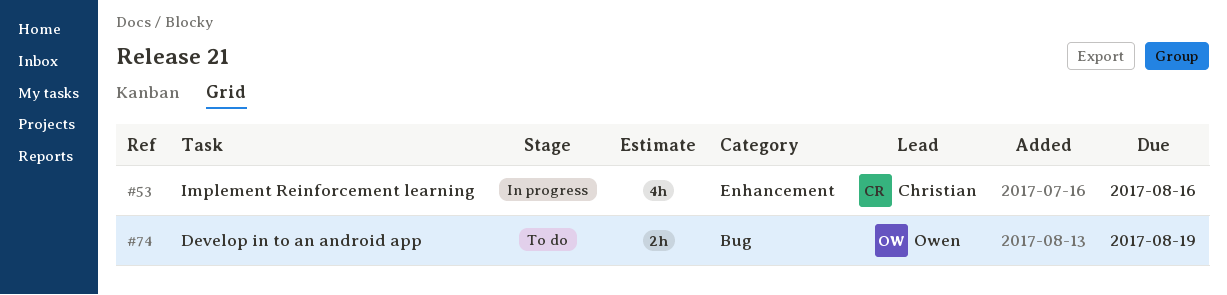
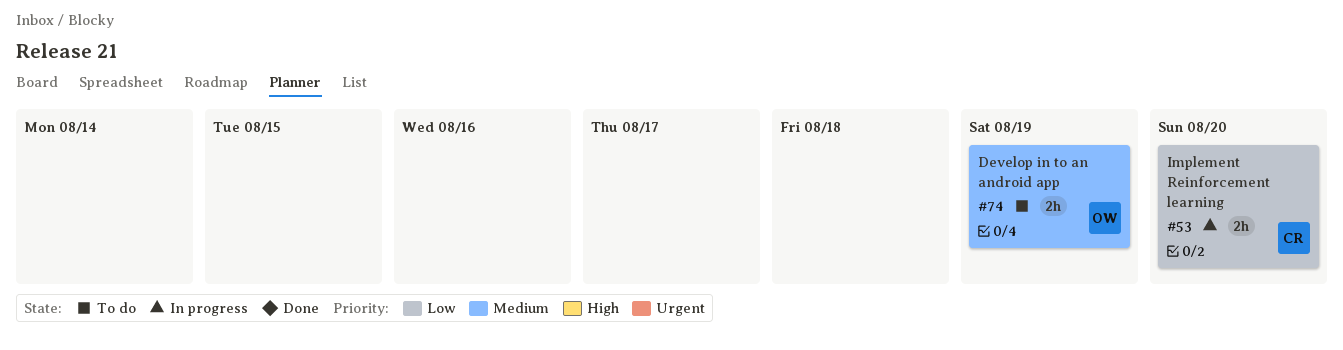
#53, estimate: 4h -> 2h
#53, due: Aug 16 -> Aug 20

